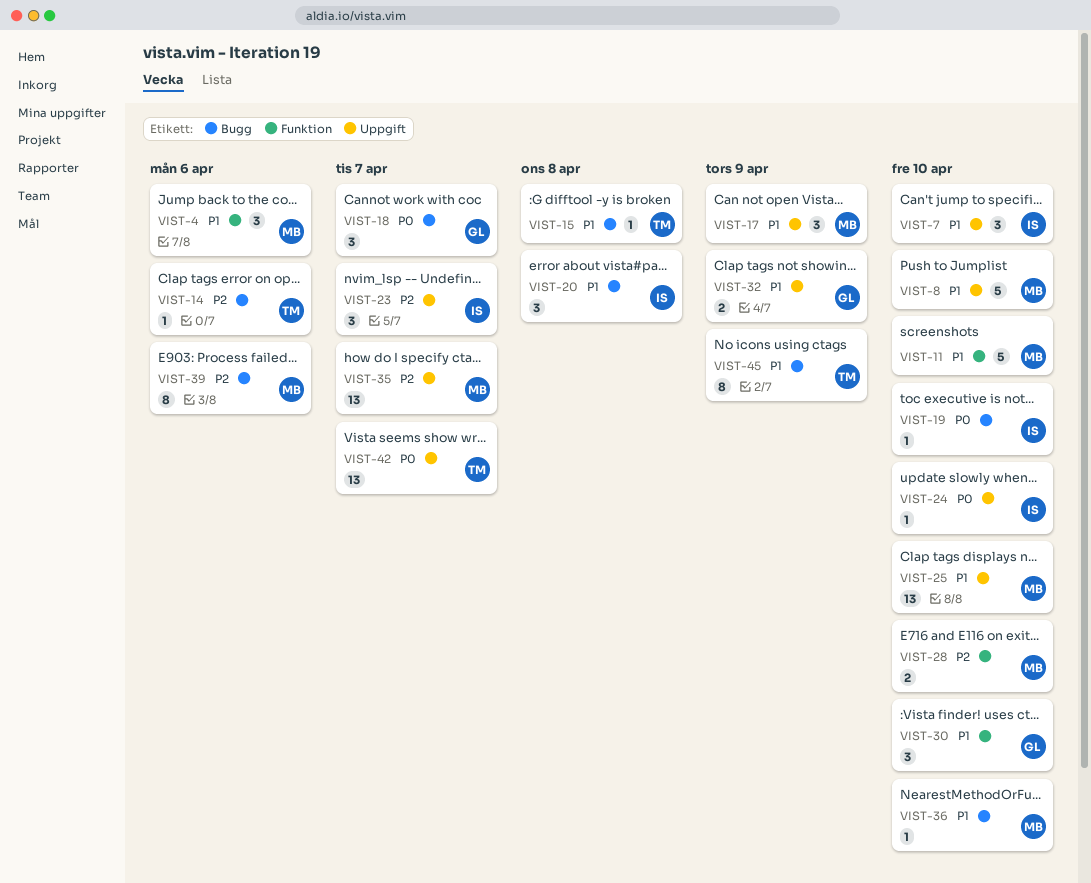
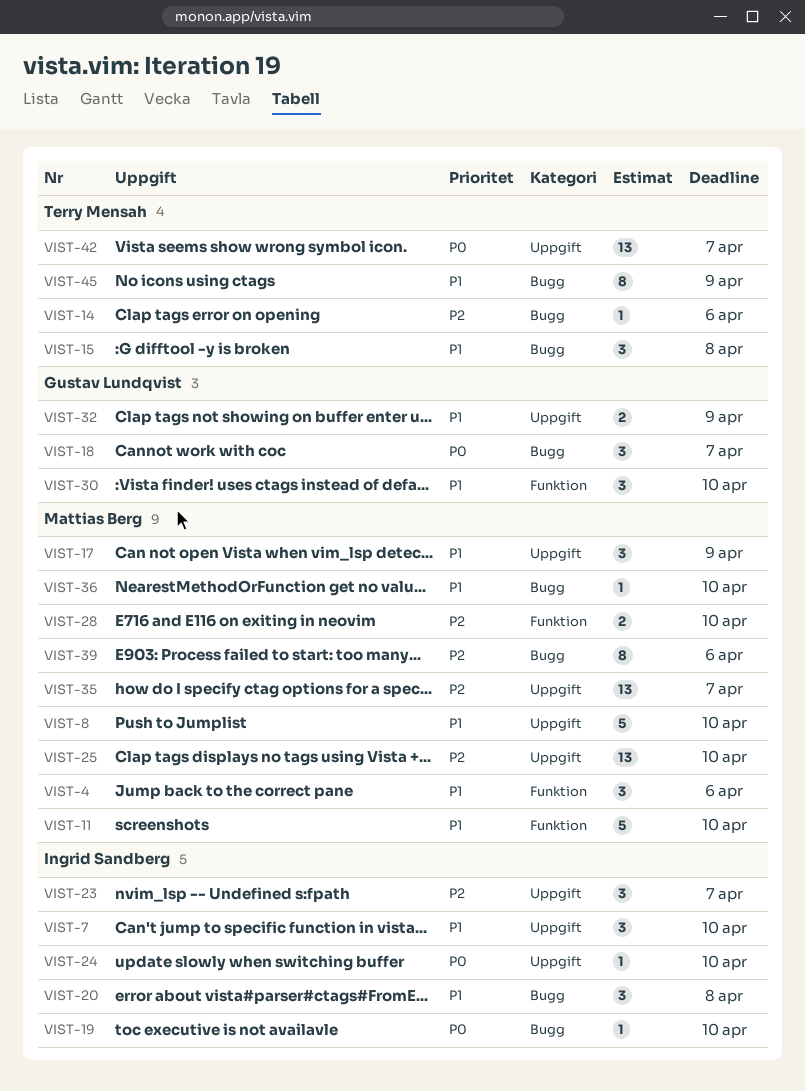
VIST-15, estimate: 1 -> 3
VIST-25, priority: P1 -> P2

